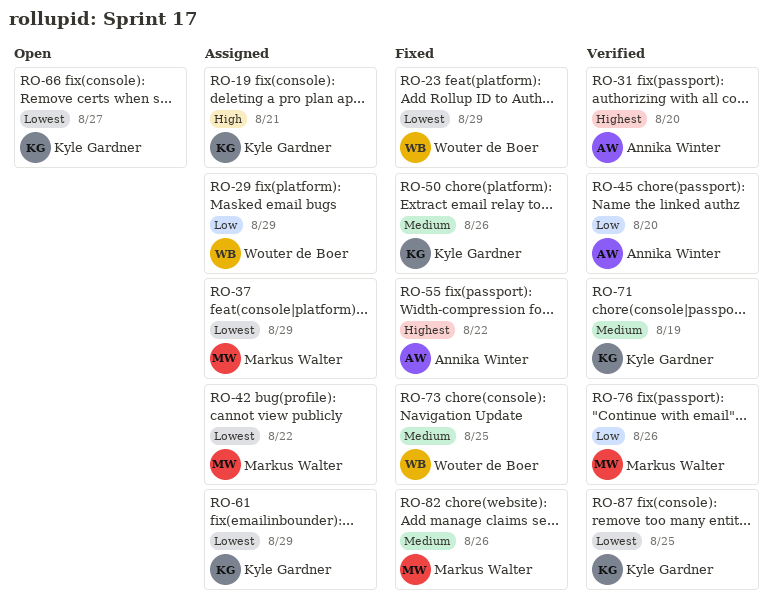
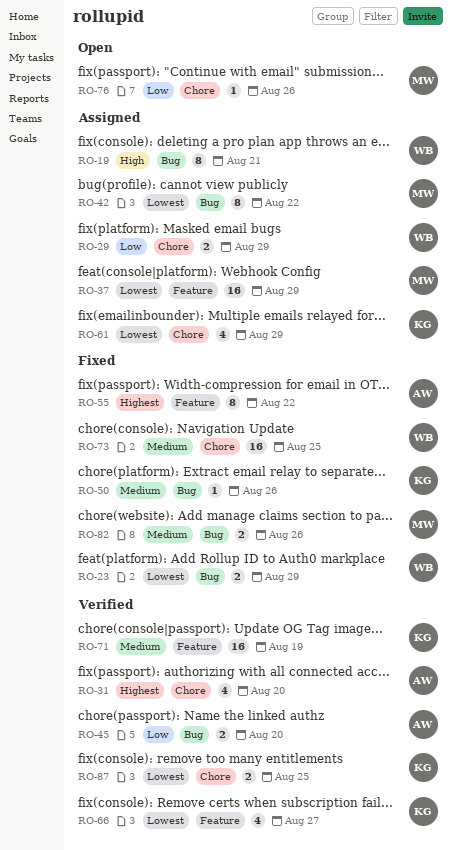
RO-19, owner: Kyle Gardner -> Wouter de Boer
RO-66, status: Open -> Verified
RO-76, status: Verified -> Open

